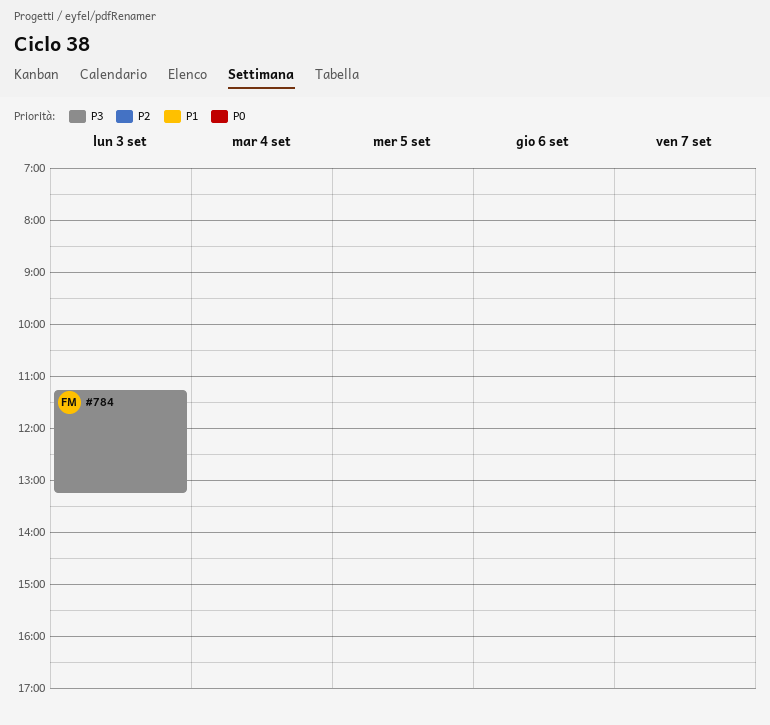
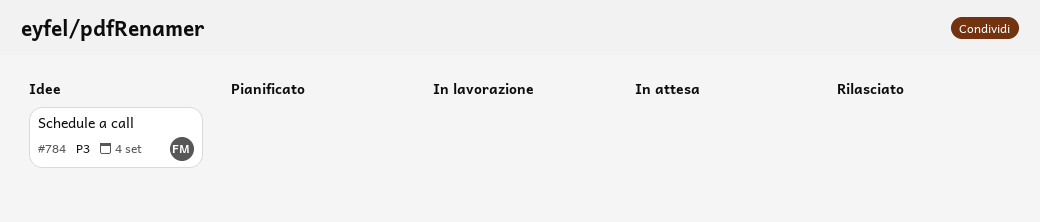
#784, day: Sep 3 -> Sep 4

